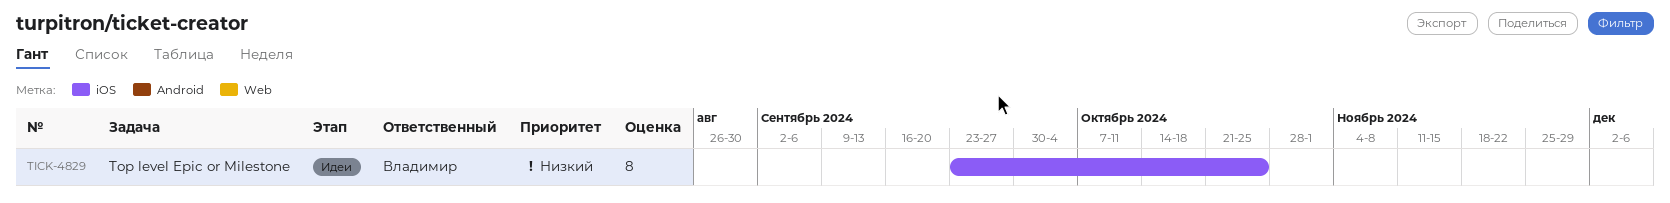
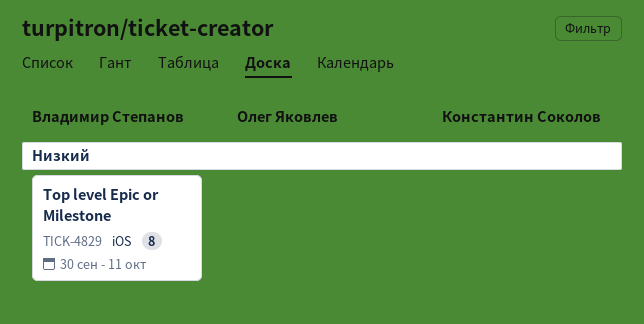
TICK-4829, start: Sep 23 -> Sep 30
TICK-4829, due: Oct 25 -> Oct 11

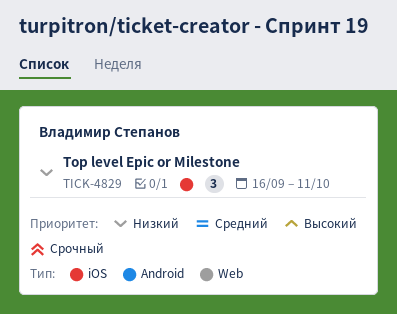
TICK-4829, estimate: 8 -> 3
TICK-4829, start: Sep 30 -> Sep 16

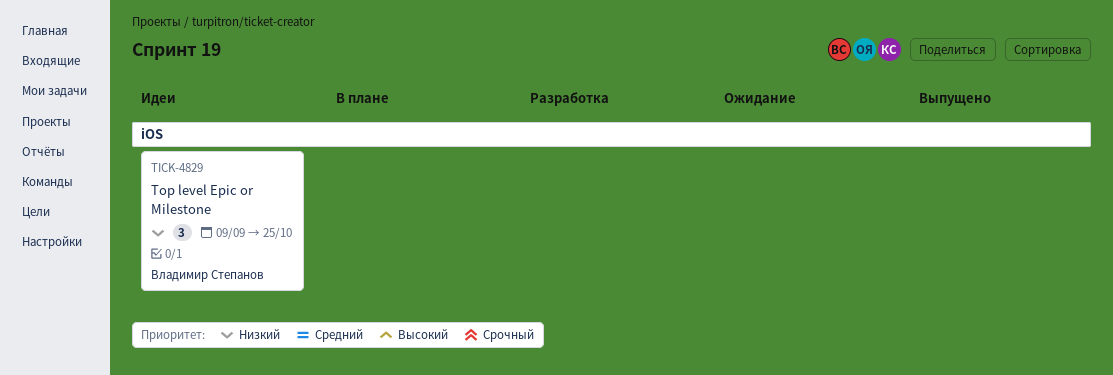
TICK-4829, start: Sep 16 -> Sep 9
TICK-4829, due: Oct 11 -> Oct 25

